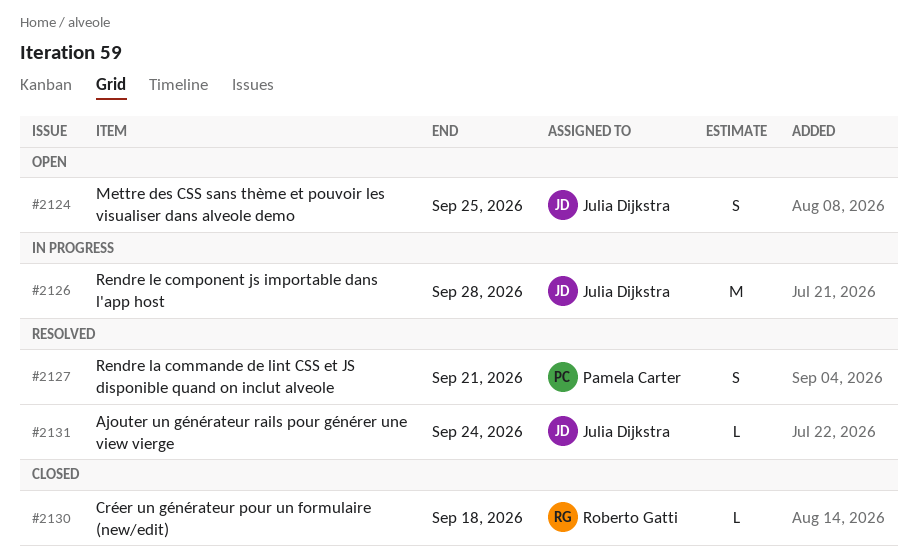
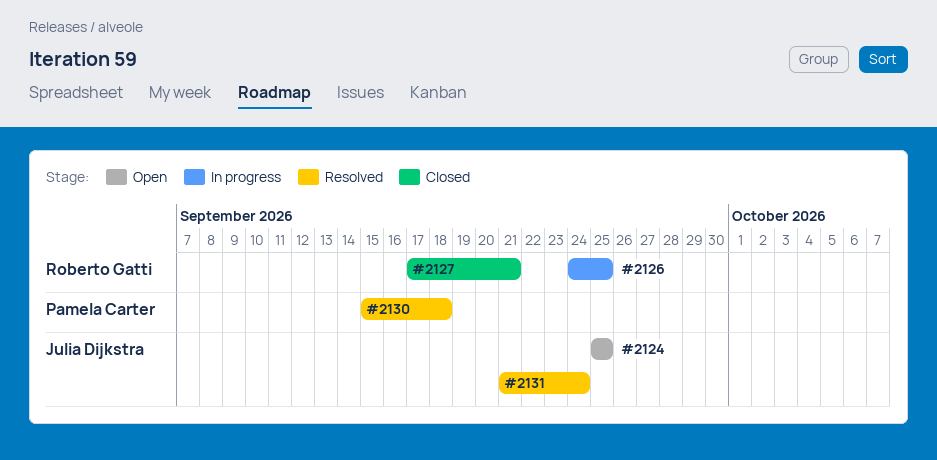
#2126, owner: Julia Dijkstra -> Roberto Gatti
#2126, due: Sep 28 -> Sep 25
#2127, status: Resolved -> Closed
#2127, owner: Pamela Carter -> Roberto Gatti
#2130, status: Closed -> Resolved
#2130, owner: Roberto Gatti -> Pamela Carter

